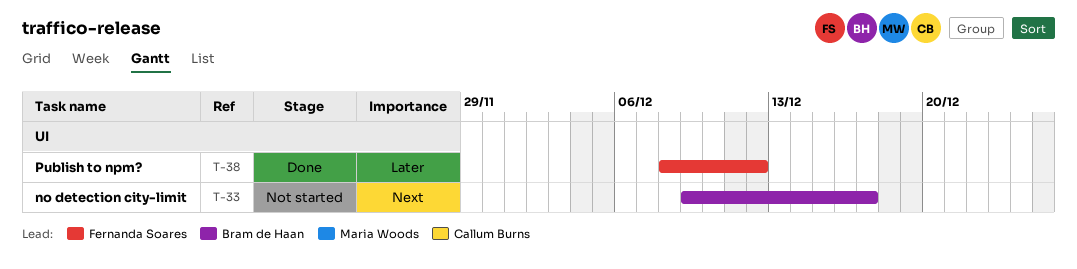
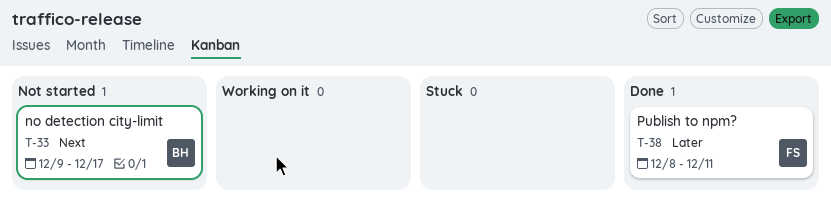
T-38, due: Dec 12 -> Dec 11

